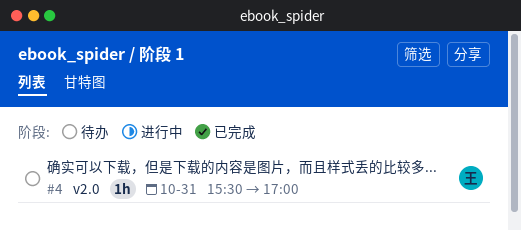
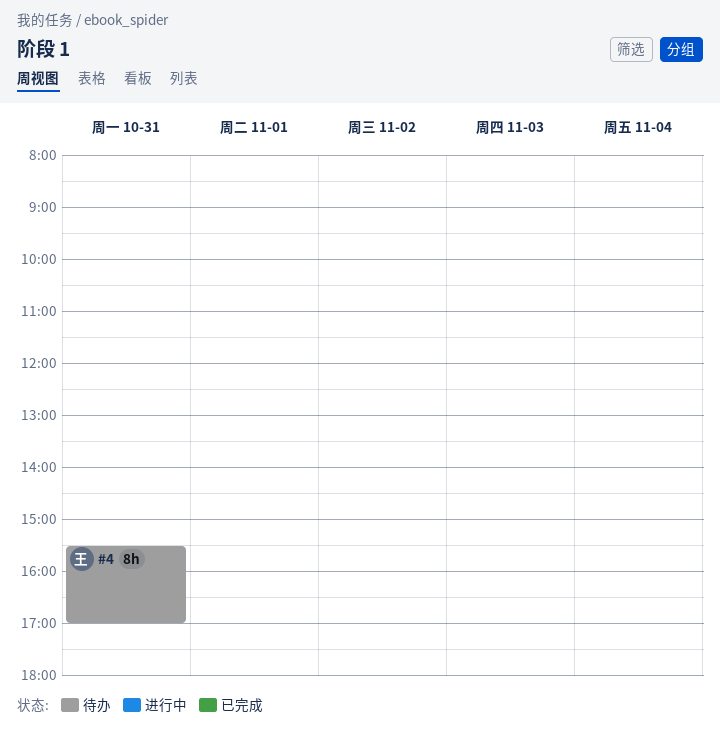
#4, estimate: 1h -> 8h

